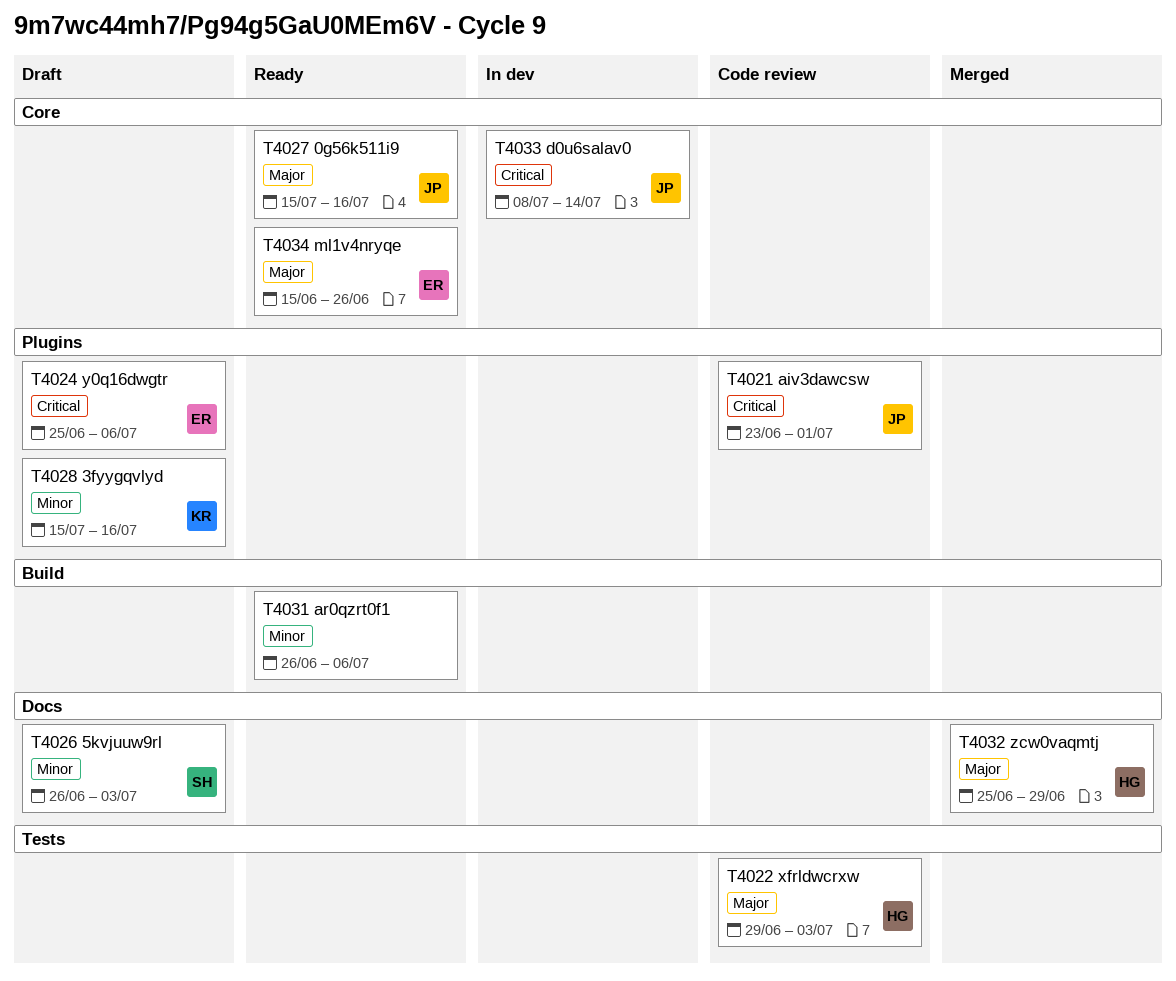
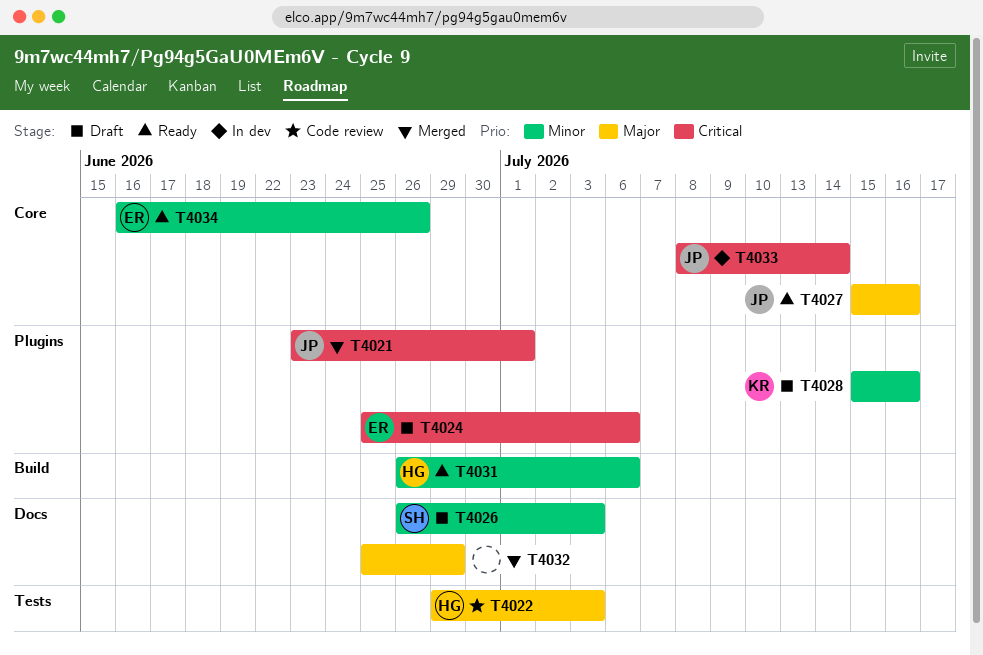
T4021, status: Code review -> Merged
T4031, owner: none -> HG
T4032, owner: HG -> none
T4034, priority: Major -> Minor
T4034, start: Jun 15 -> Jun 16

